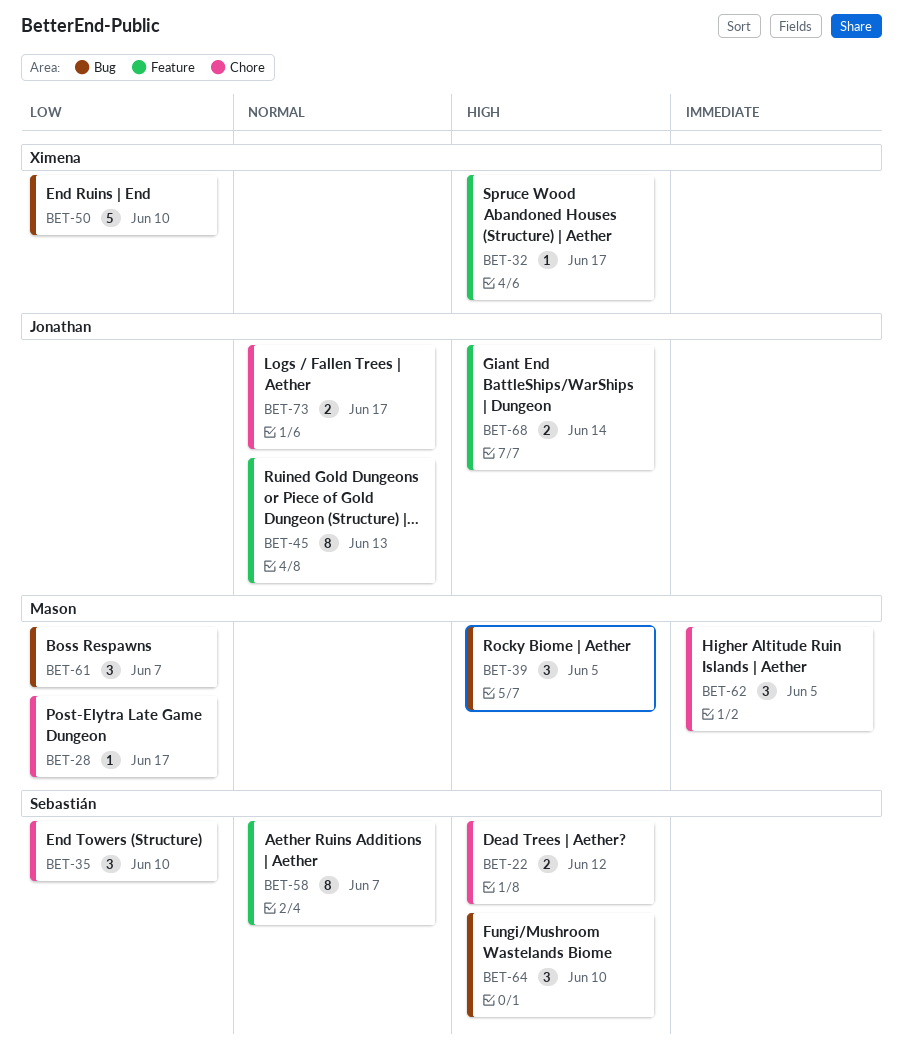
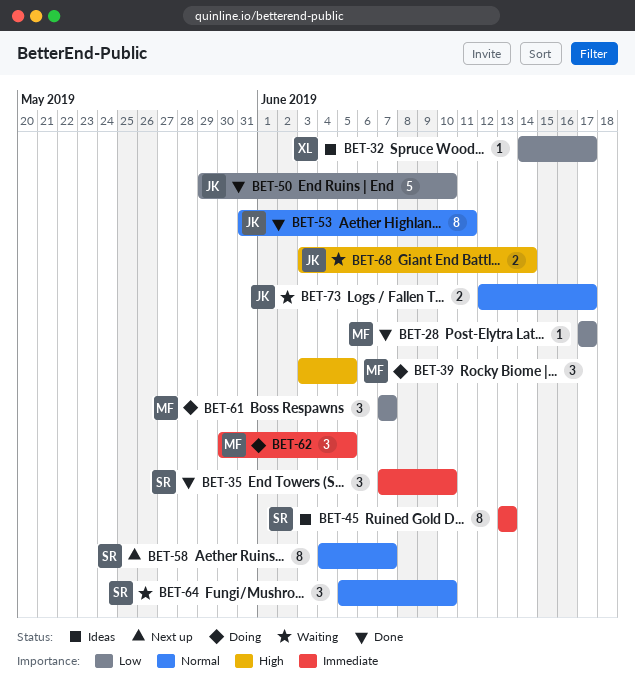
BET-22: present -> none
BET-32, priority: High -> Low
BET-35, priority: Low -> Immediate
BET-45, owner: Jonathan -> Sebastián
BET-45, priority: Normal -> Immediate
BET-50, owner: Ximena -> Jonathan
BET-53: none -> present
BET-64, priority: High -> Normal

